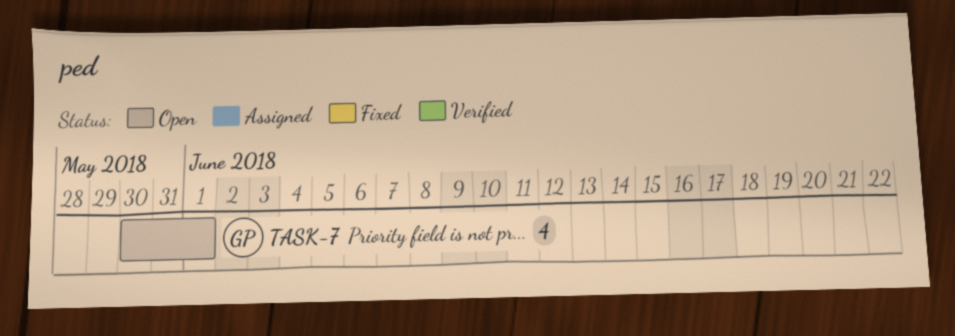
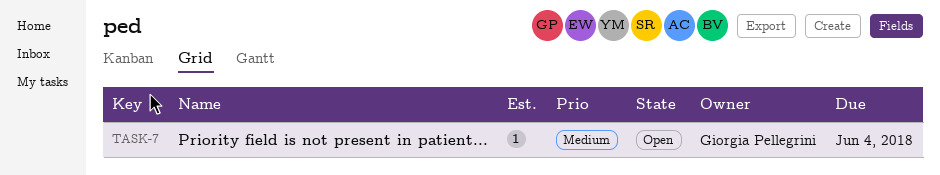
TASK-7, estimate: 4 -> 1
TASK-7, due: Jun 1 -> Jun 4

